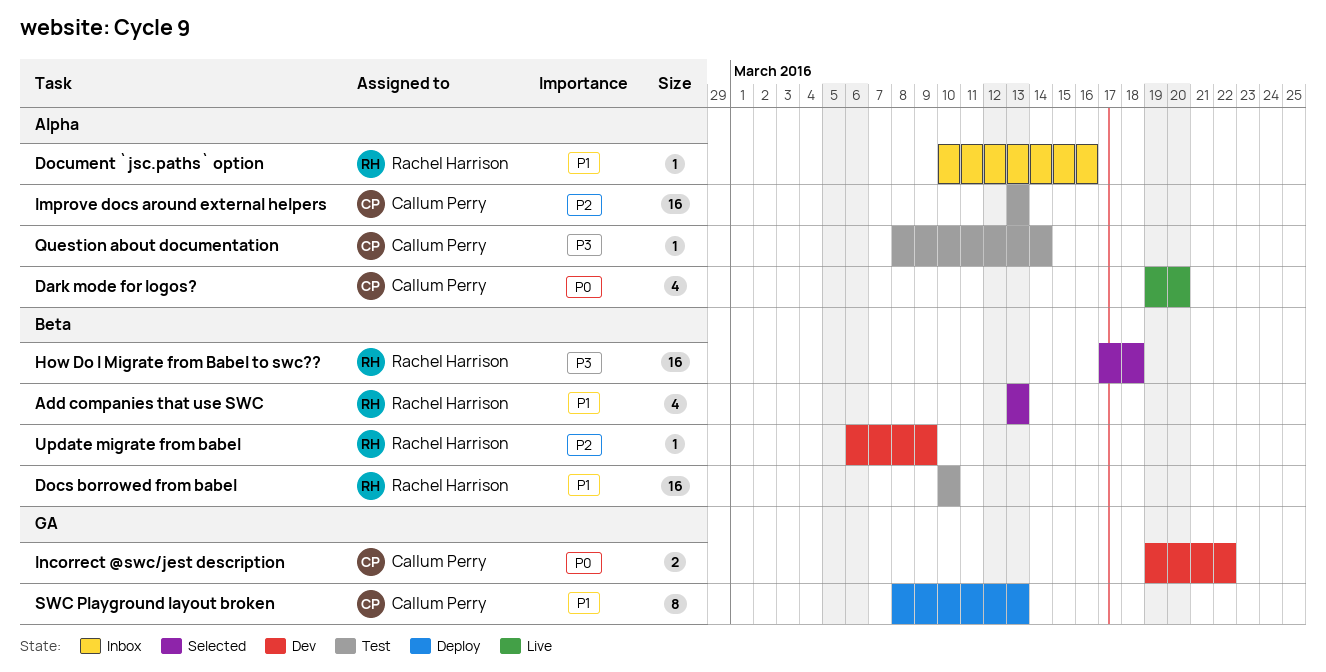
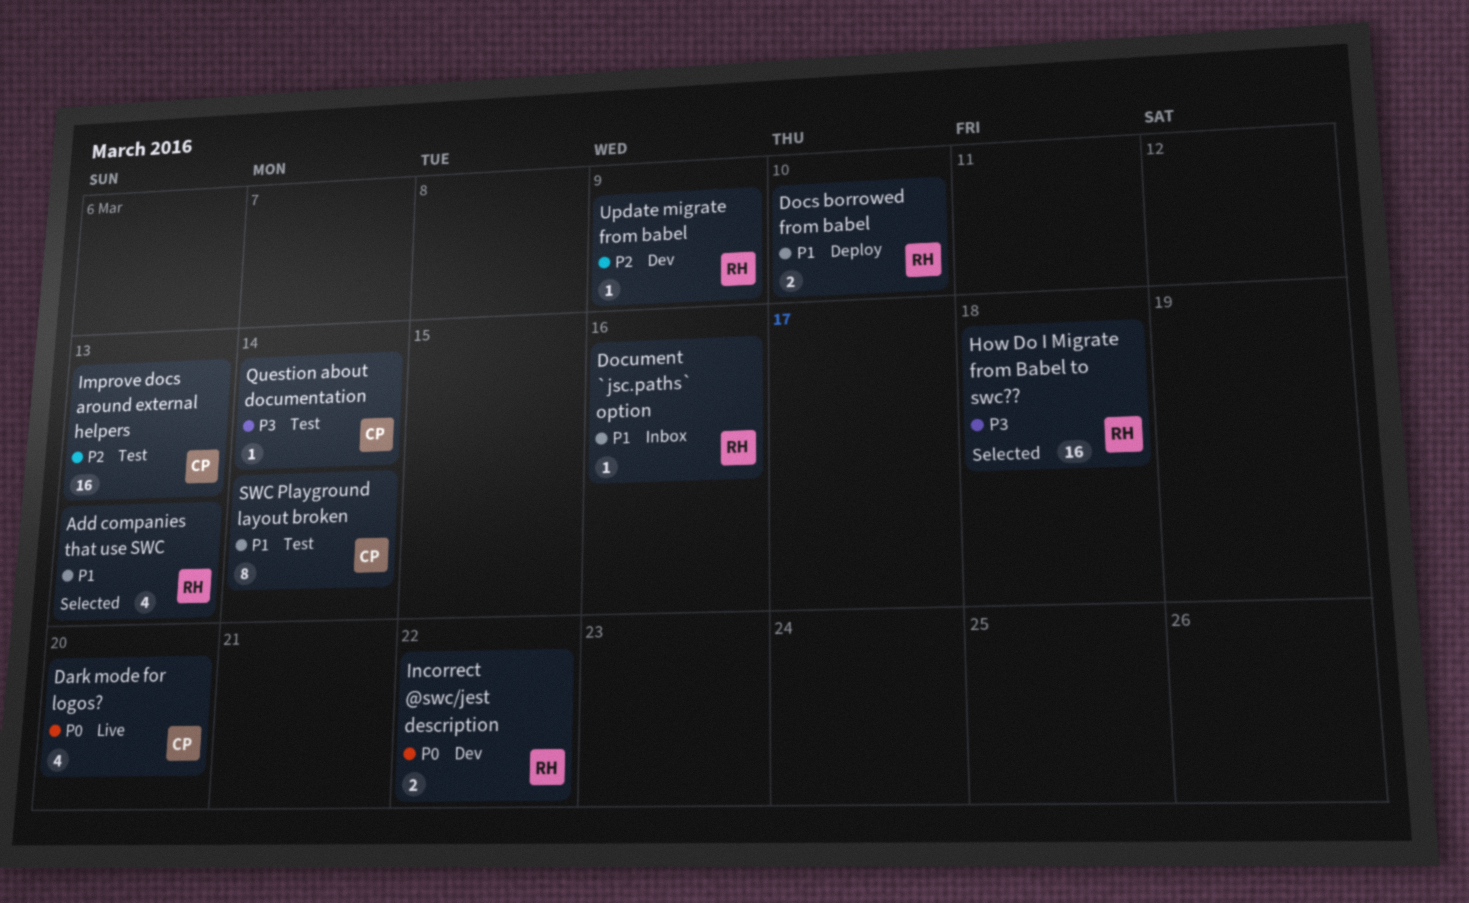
Docs borrowed from babel, status: Test -> Deploy
Docs borrowed from babel, estimate: 16 -> 2
Incorrect @swc/jest description, owner: Callum Perry -> Rachel Harrison
SWC Playground layout broken, status: Deploy -> Test
SWC Playground layout broken, due: Mar 13 -> Mar 14

